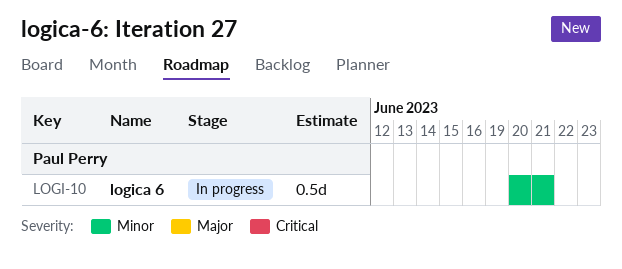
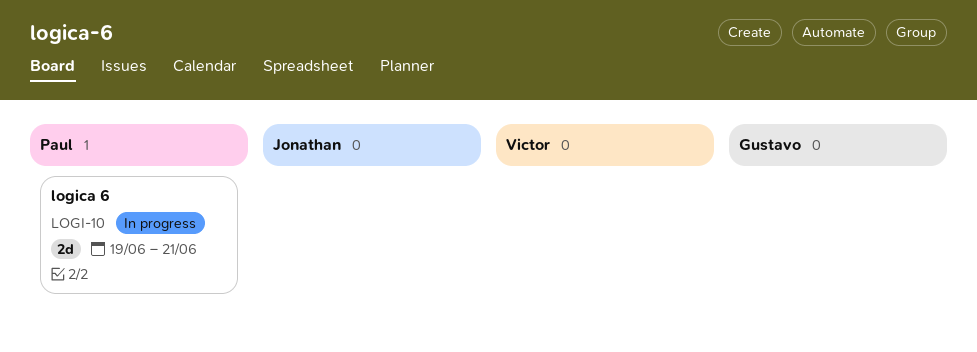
LOGI-10, estimate: 0.5d -> 2d
LOGI-10, start: Jun 20 -> Jun 19

